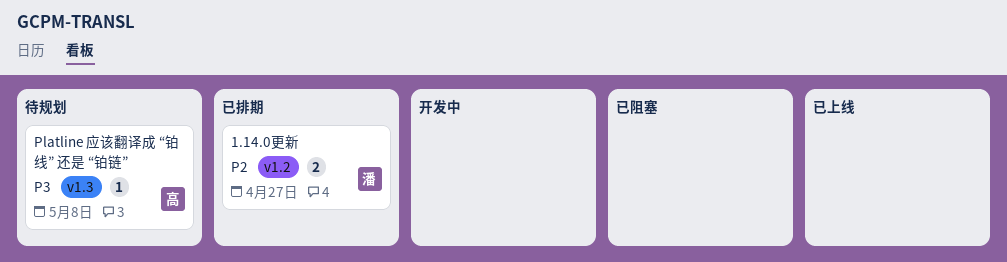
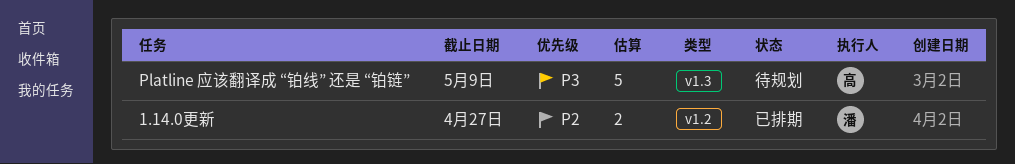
Platline 应该翻译成 “铂线” 还是 “铂链”, estimate: 1 -> 5
Platline 应该翻译成 “铂线” 还是 “铂链”, due: May 8 -> May 9

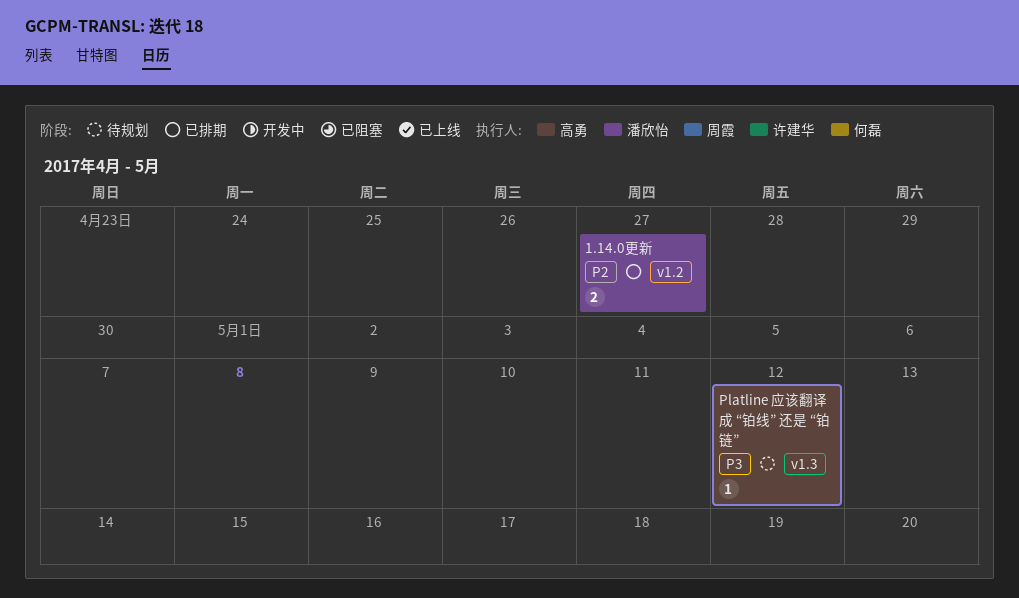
Platline 应该翻译成 “铂线” 还是 “铂链”, estimate: 5 -> 1
Platline 应该翻译成 “铂线” 还是 “铂链”, due: May 9 -> May 12

